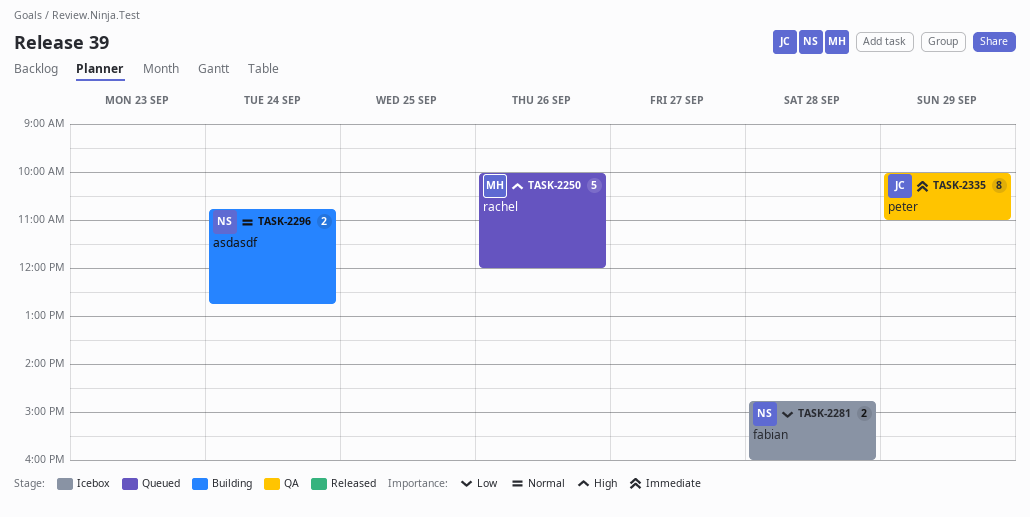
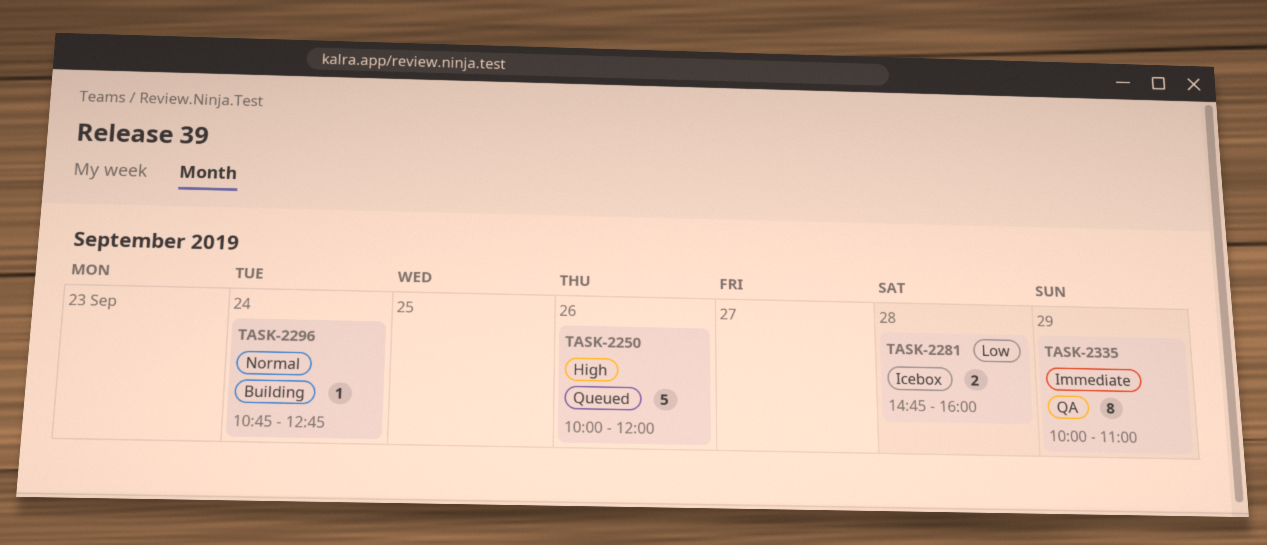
TASK-2296, estimate: 2 -> 1

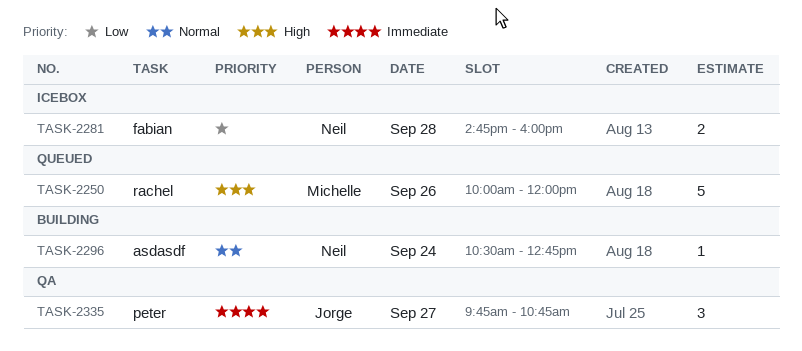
TASK-2296, begins: 10:45 -> 10:30
TASK-2335, estimate: 8 -> 3
TASK-2335, day: Sep 29 -> Sep 27
TASK-2335, begins: 10:00 -> 09:45
TASK-2335, ends: 11:00 -> 10:45

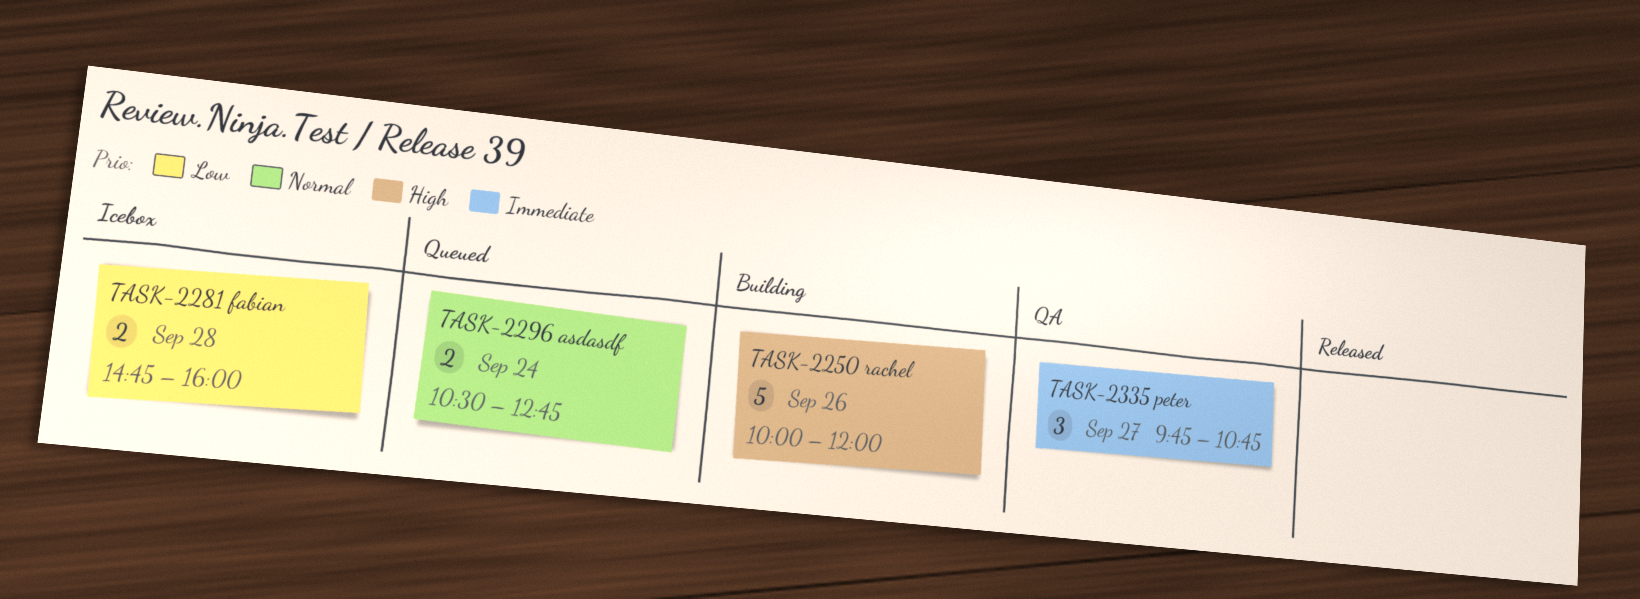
TASK-2250, status: Queued -> Building
TASK-2296, status: Building -> Queued
TASK-2296, estimate: 1 -> 2

